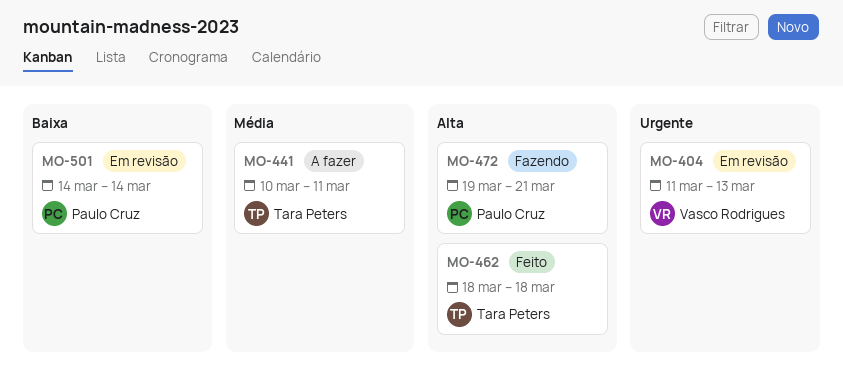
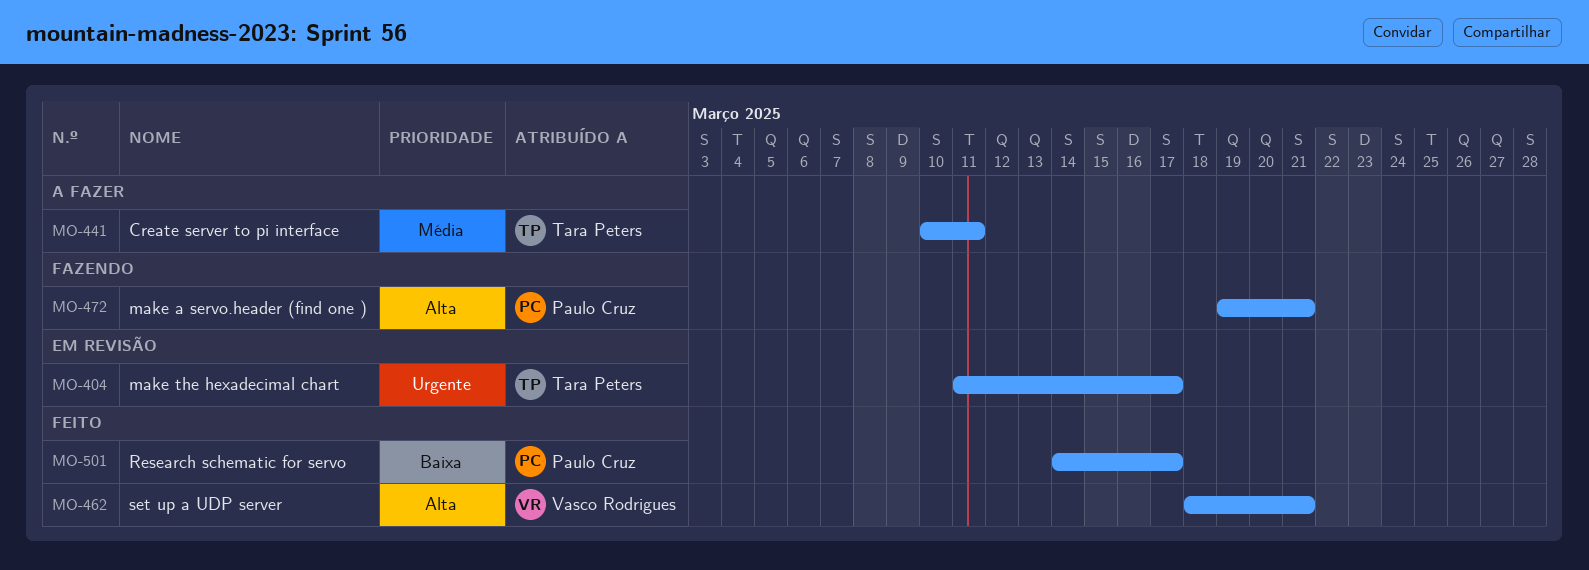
MO-404, owner: Vasco Rodrigues -> Tara Peters
MO-404, due: Mar 13 -> Mar 17
MO-462, owner: Tara Peters -> Vasco Rodrigues
MO-462, due: Mar 18 -> Mar 21
MO-501, status: Em revisão -> Feito
MO-501, due: Mar 14 -> Mar 17

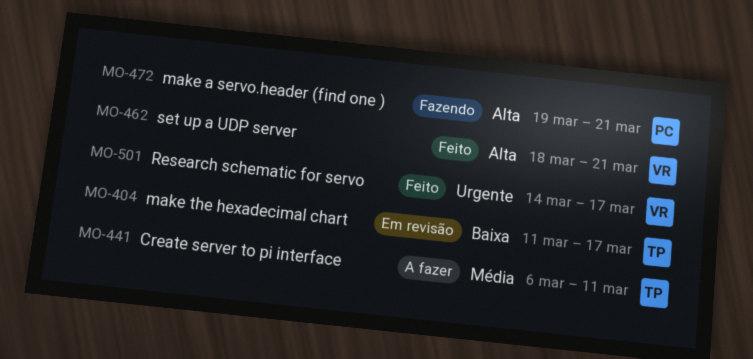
MO-404, priority: Urgente -> Baixa
MO-441, start: Mar 10 -> Mar 6
MO-501, owner: Paulo Cruz -> Vasco Rodrigues
MO-501, priority: Baixa -> Urgente

